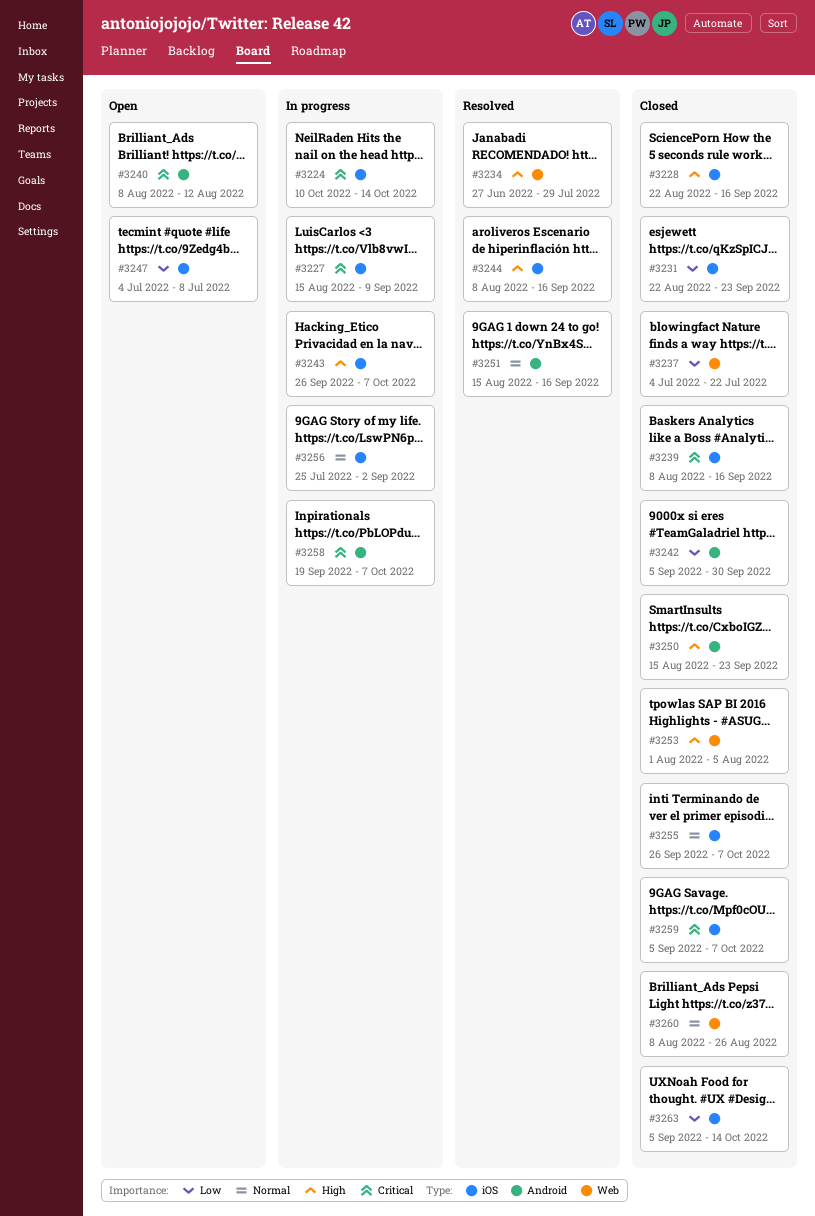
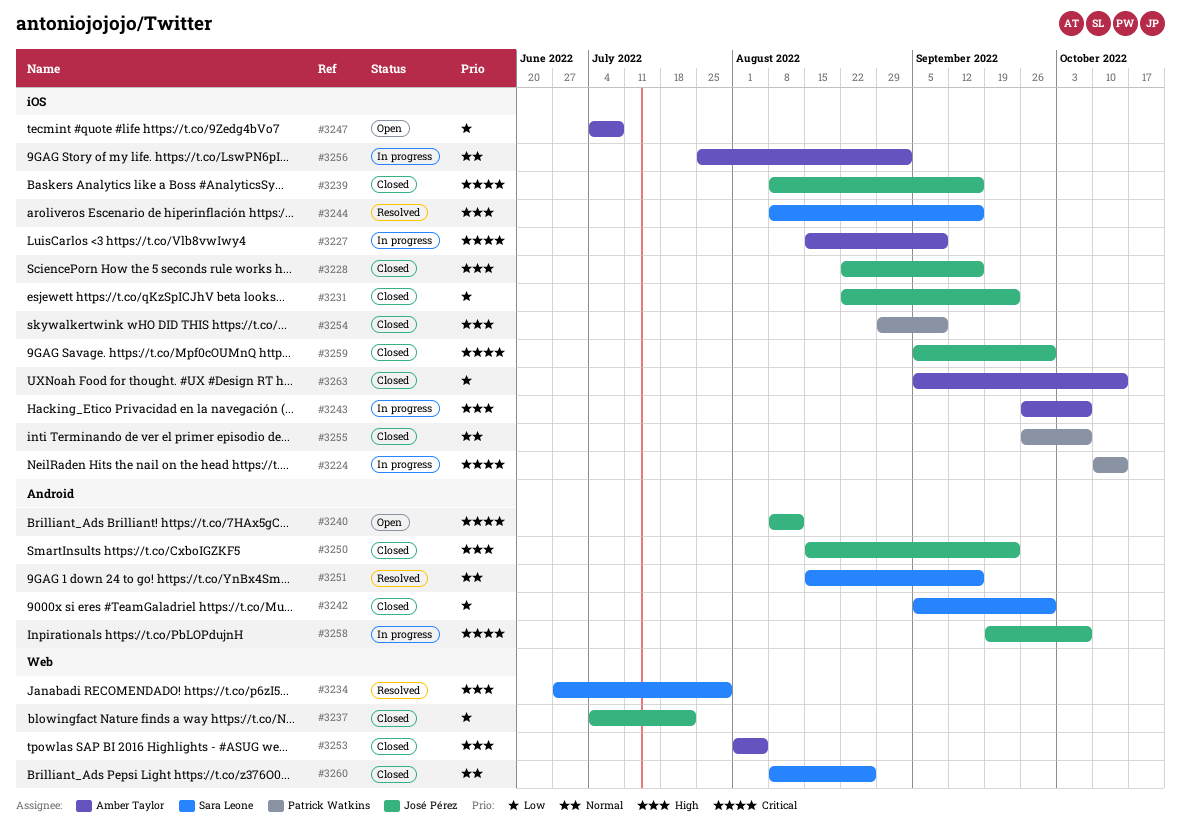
#3254: none -> present
#3259, due: Oct 7 -> Sep 30

